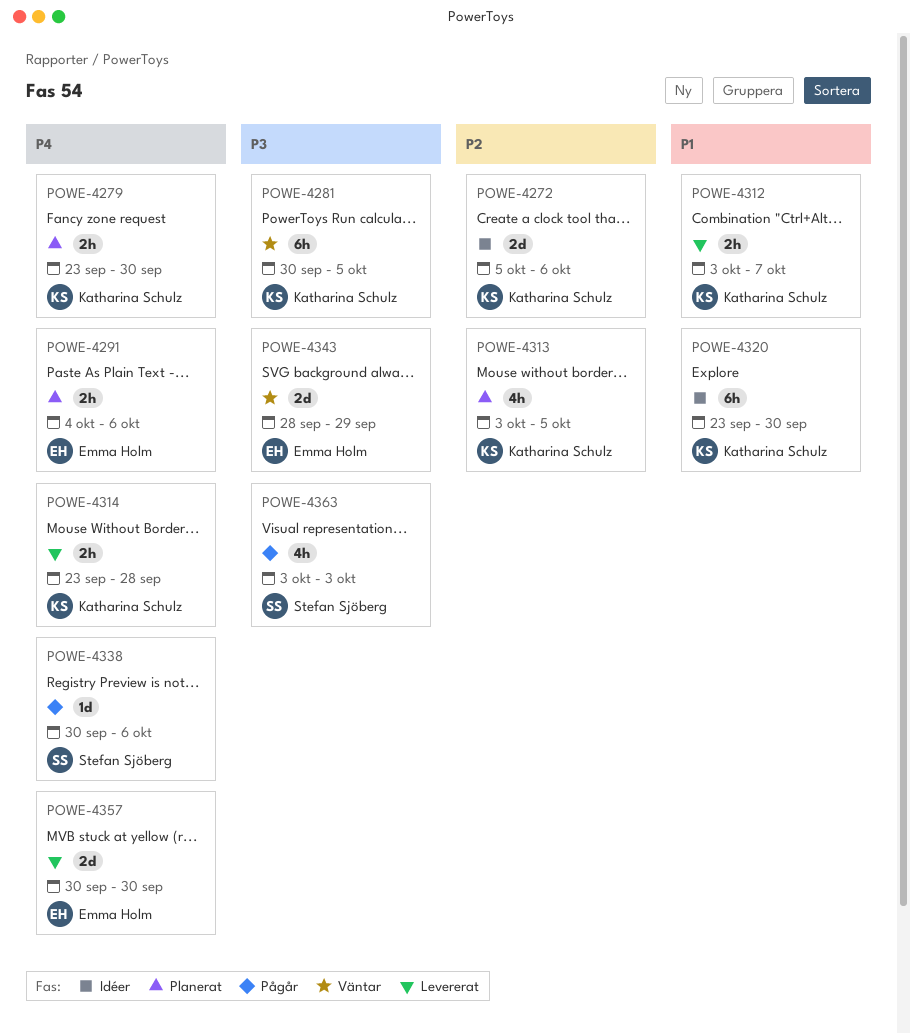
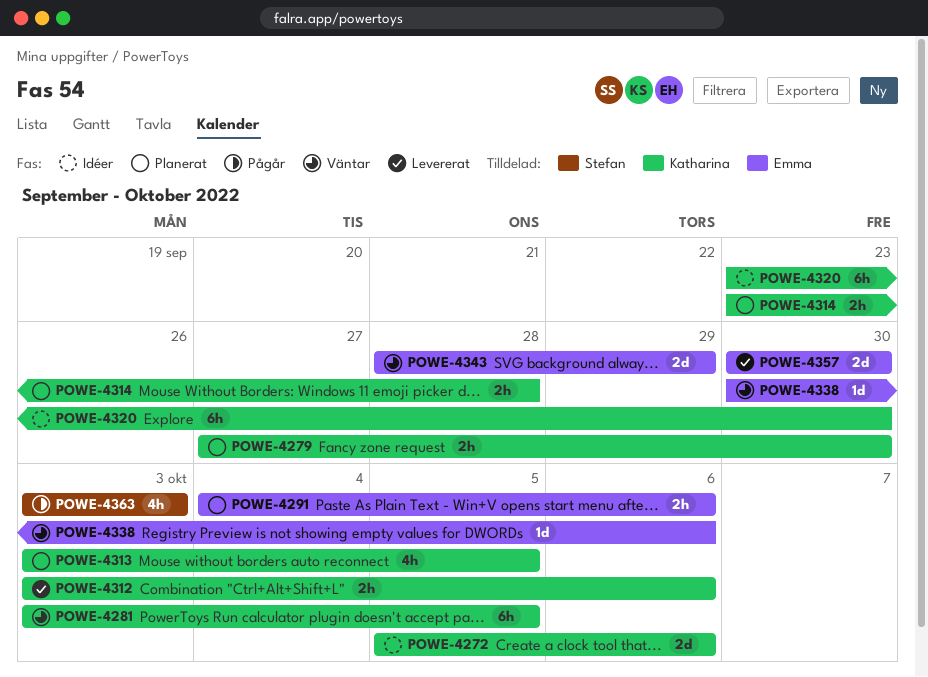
POWE-4279, start: Sep 23 -> Sep 27
POWE-4281, start: Sep 30 -> Oct 3
POWE-4312, due: Oct 7 -> Oct 6
POWE-4314, status: Levererat -> Planerat
POWE-4338, status: Pågår -> Väntar
POWE-4338, owner: Stefan Sjöberg -> Emma Holm

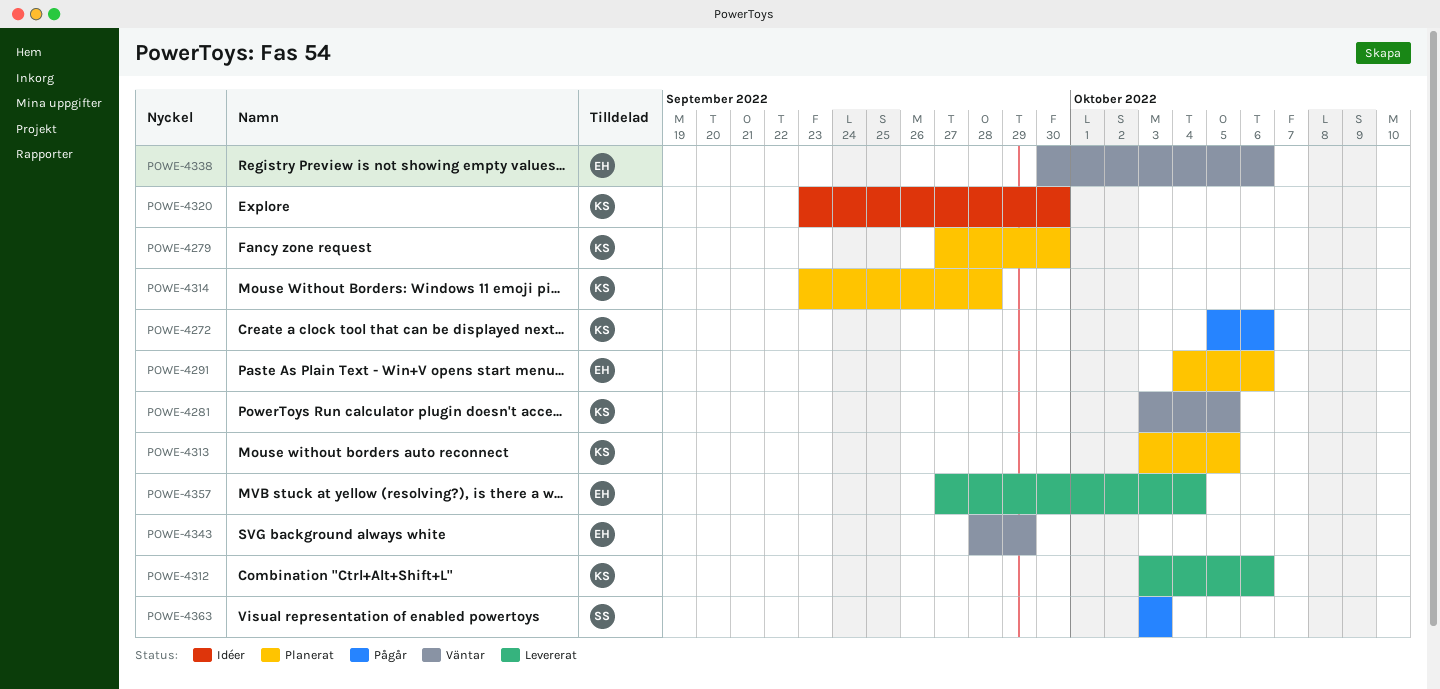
POWE-4272, status: Idéer -> Pågår
POWE-4357, start: Sep 30 -> Sep 27
POWE-4357, due: Sep 30 -> Oct 4

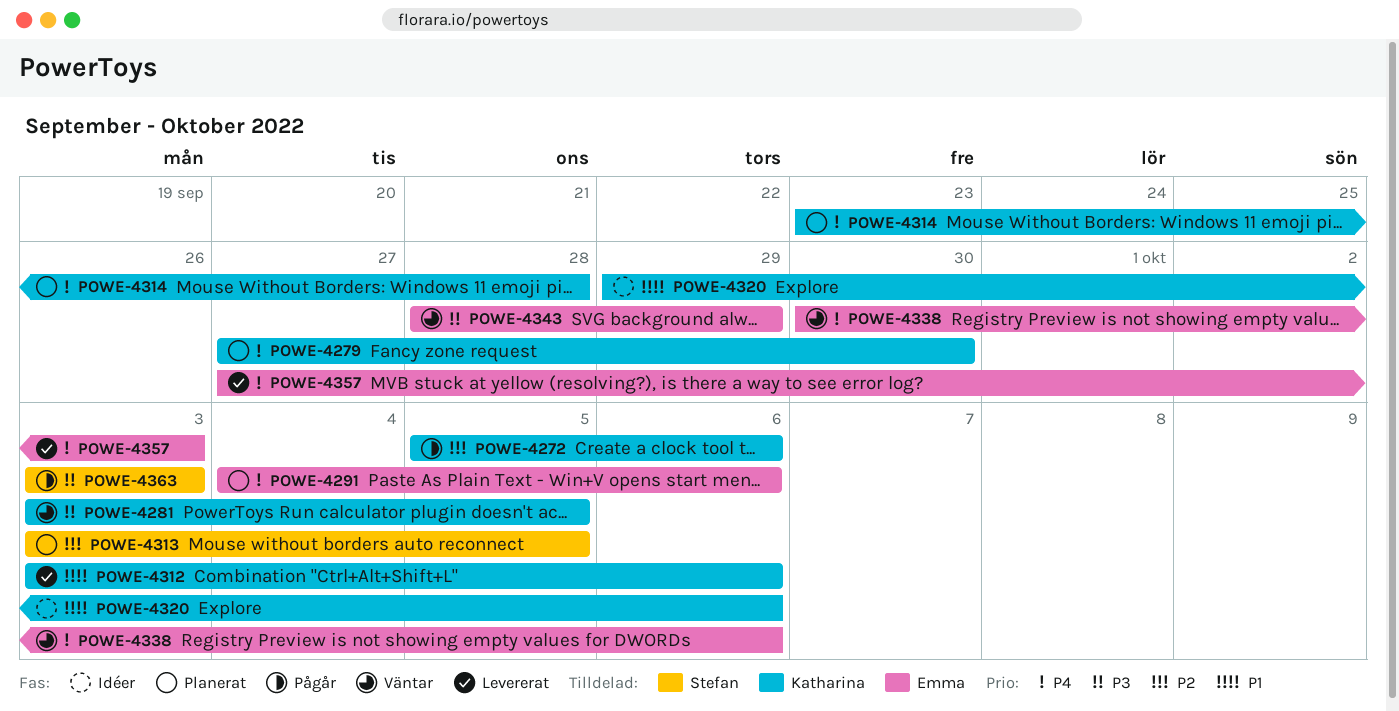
POWE-4313, owner: Katharina -> Stefan
POWE-4320, start: Sep 23 -> Sep 29
POWE-4320, due: Sep 30 -> Oct 6
POWE-4357, due: Oct 4 -> Oct 3

